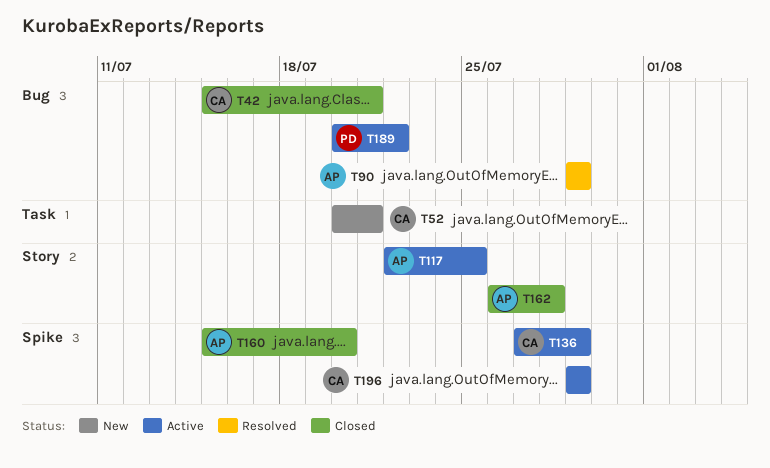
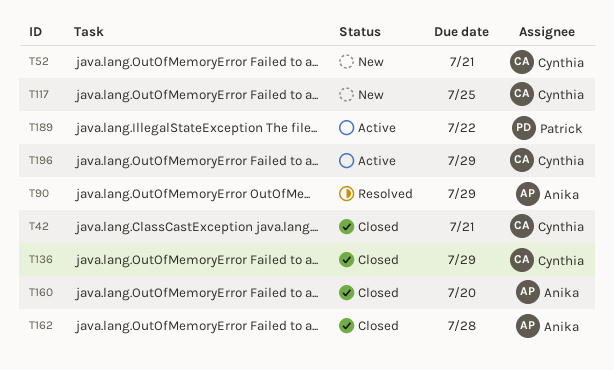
T117, status: Active -> New
T117, owner: Anika -> Cynthia
T136, status: Active -> Closed

